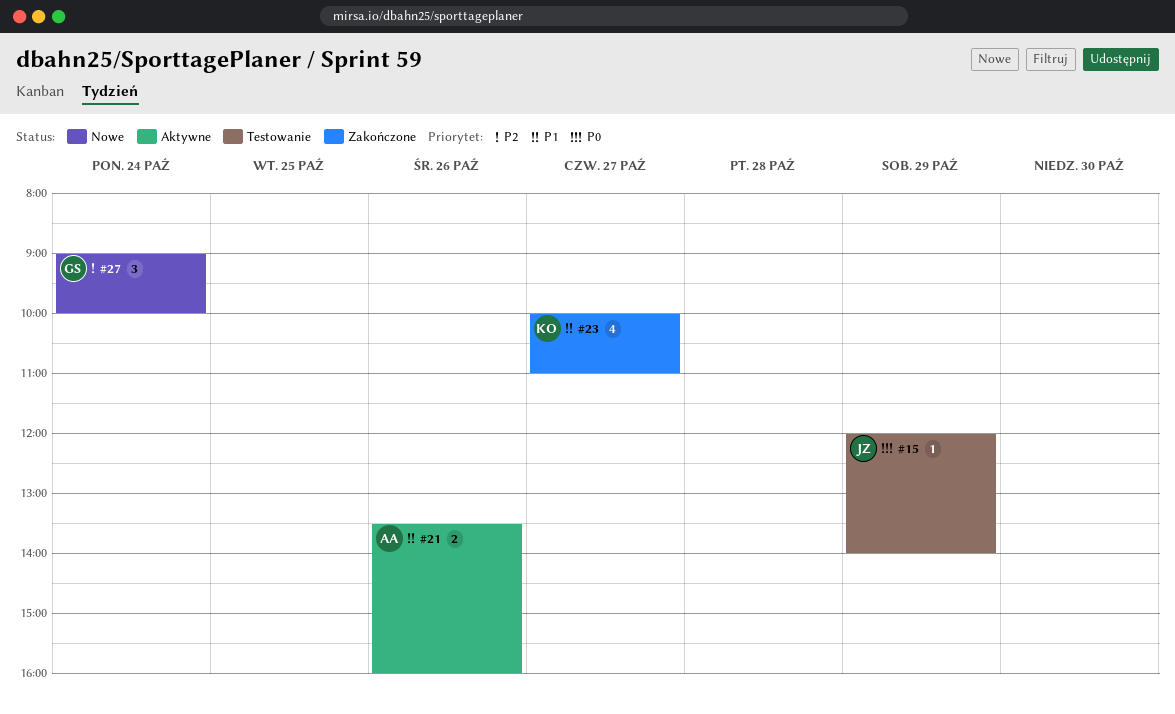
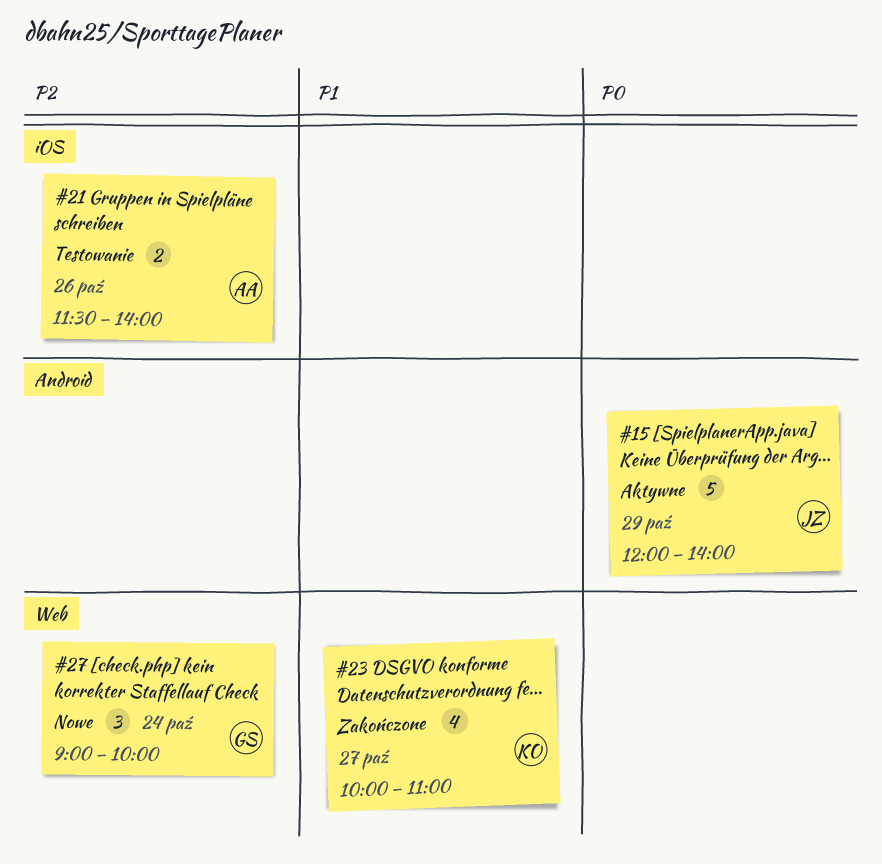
#15, status: Testowanie -> Aktywne
#15, estimate: 1 -> 5
#21, status: Aktywne -> Testowanie
#21, priority: P1 -> P2
#21, begins: 13:30 -> 11:30
#21, ends: 16:00 -> 14:00

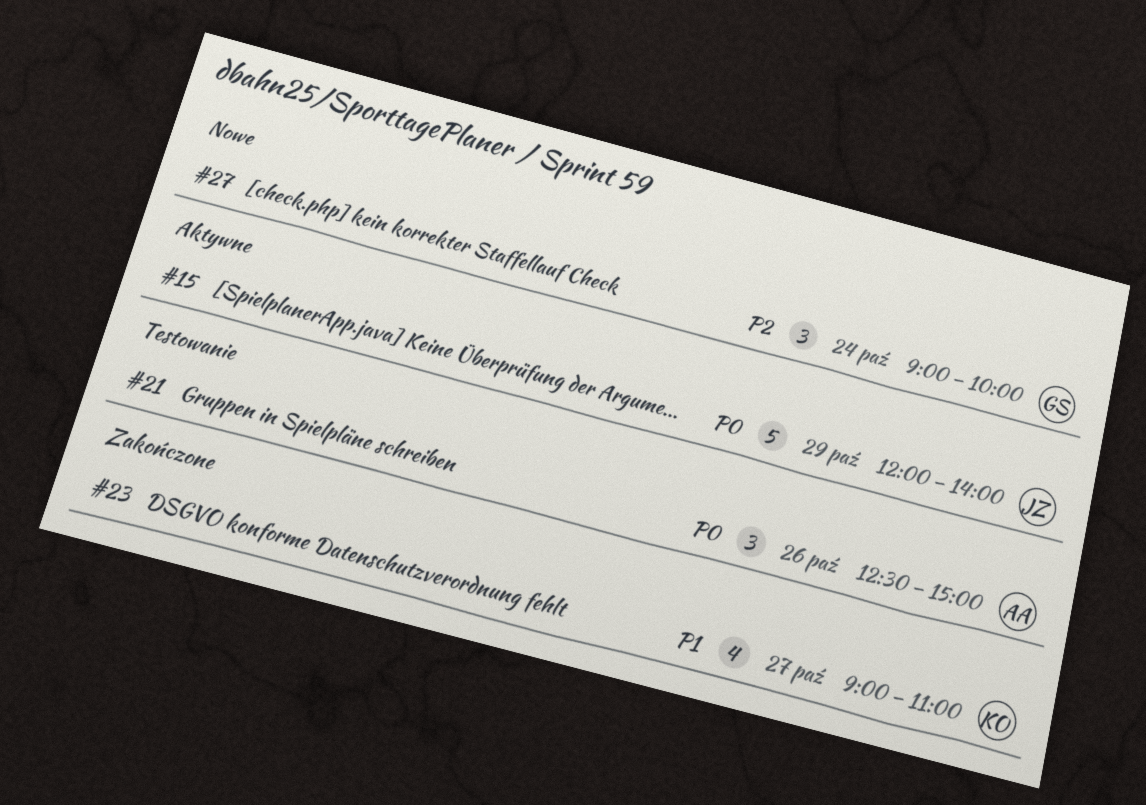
#21, priority: P2 -> P0
#21, estimate: 2 -> 3
#21, begins: 11:30 -> 12:30
#21, ends: 14:00 -> 15:00
#23, begins: 10:00 -> 09:00

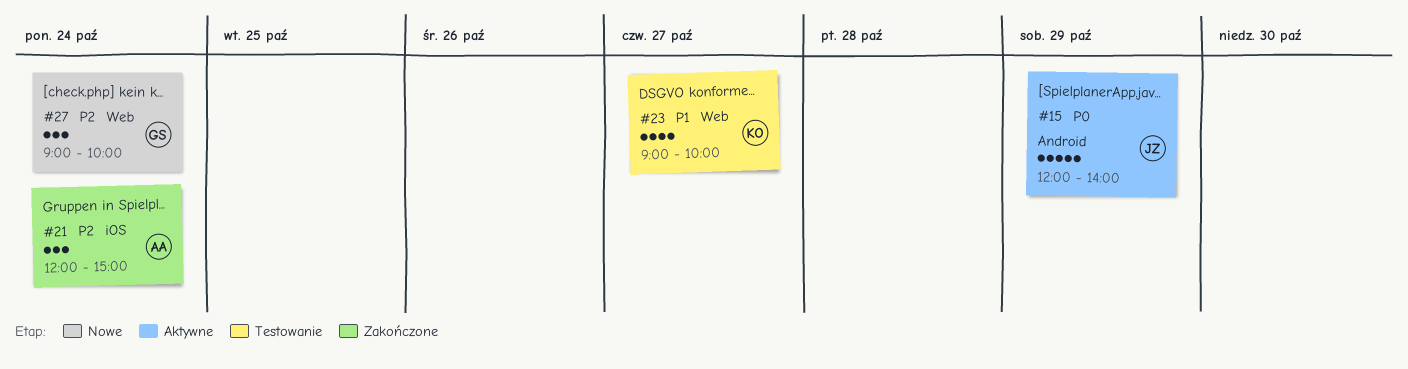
#21, status: Testowanie -> Zakończone
#21, priority: P0 -> P2
#21, day: Oct 26 -> Oct 24
#21, begins: 12:30 -> 12:00
#23, status: Zakończone -> Testowanie
#23, ends: 11:00 -> 10:00

